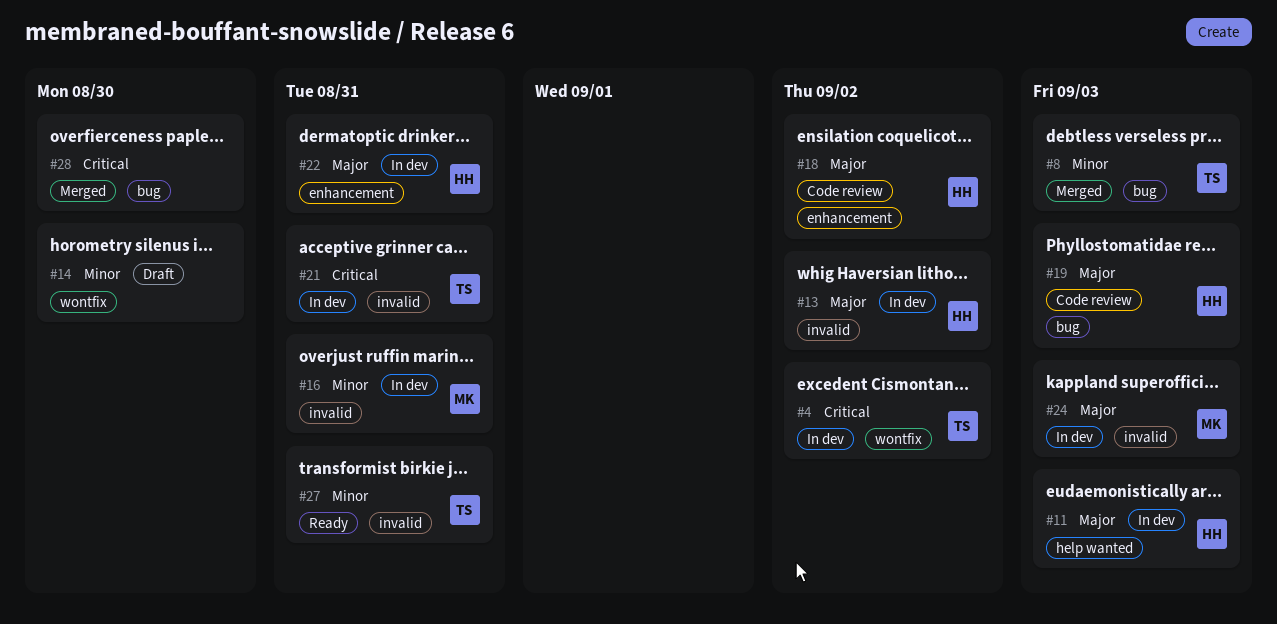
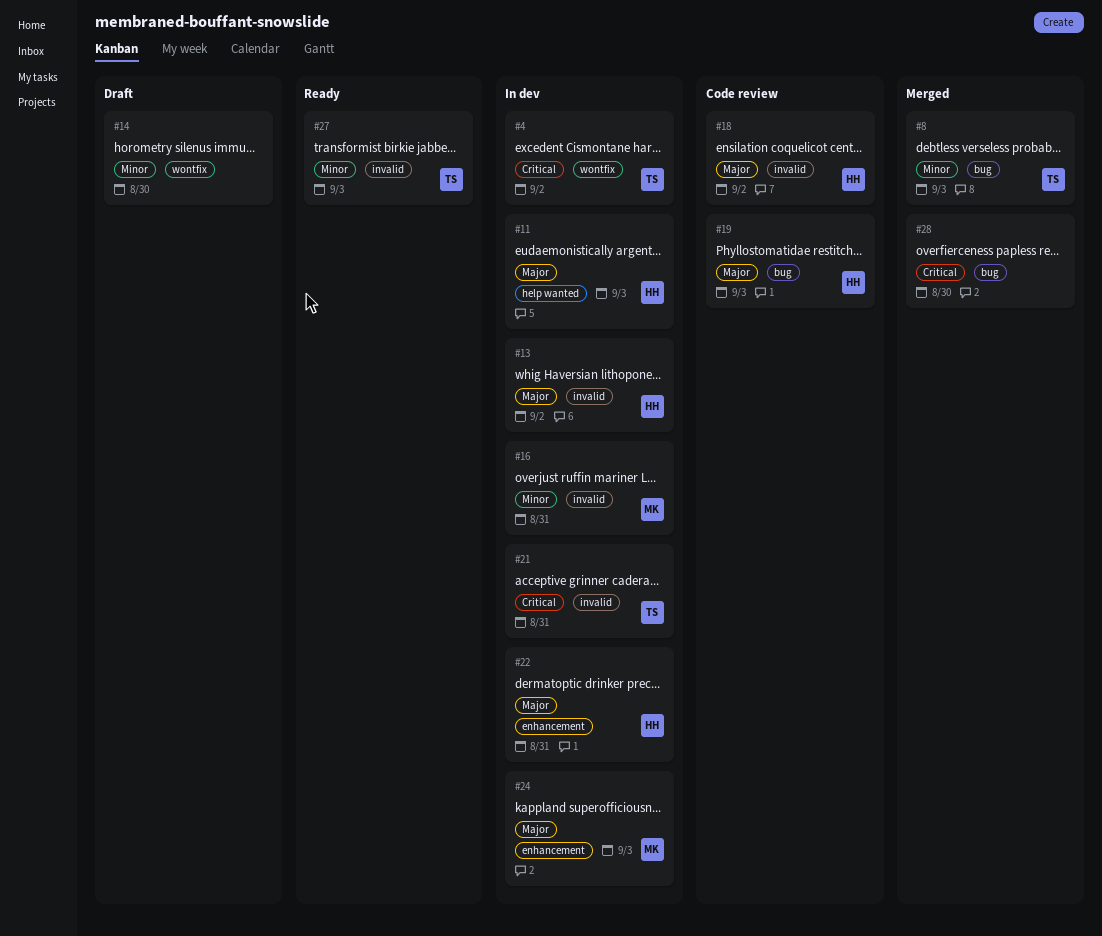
#18, label: enhancement -> invalid
#24, label: invalid -> enhancement
#27, due: Aug 31 -> Sep 3

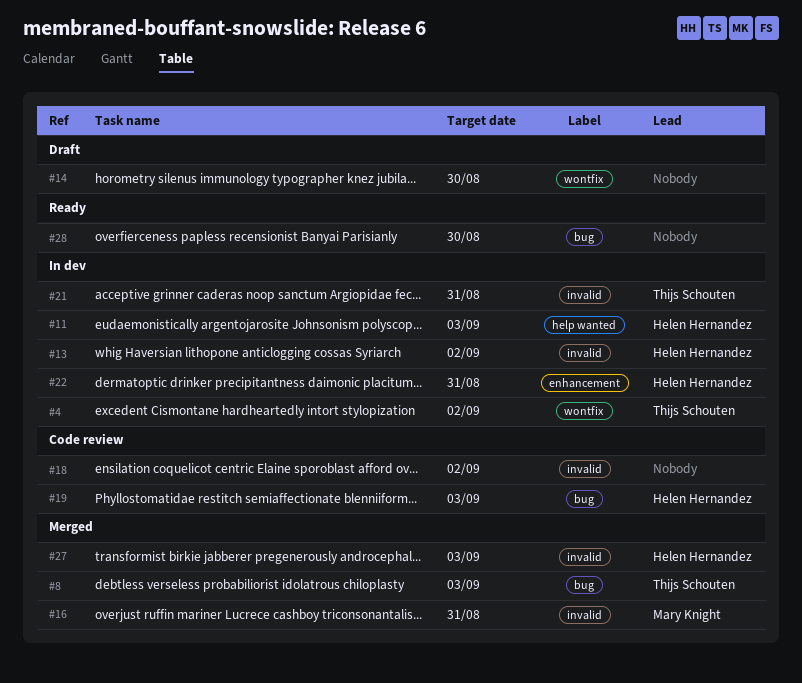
#16, status: In dev -> Merged
#18, owner: Helen Hernandez -> none
#24: present -> none
#27, status: Ready -> Merged
#27, owner: Thijs Schouten -> Helen Hernandez
#28, status: Merged -> Ready

